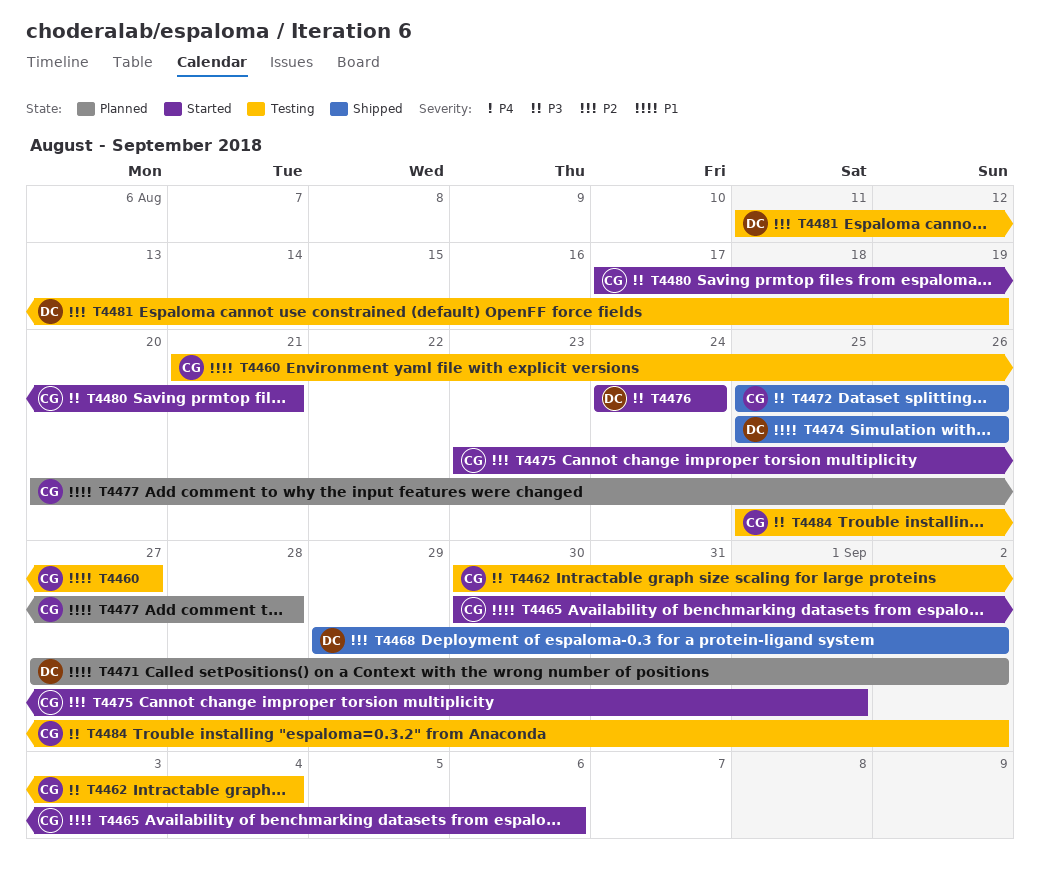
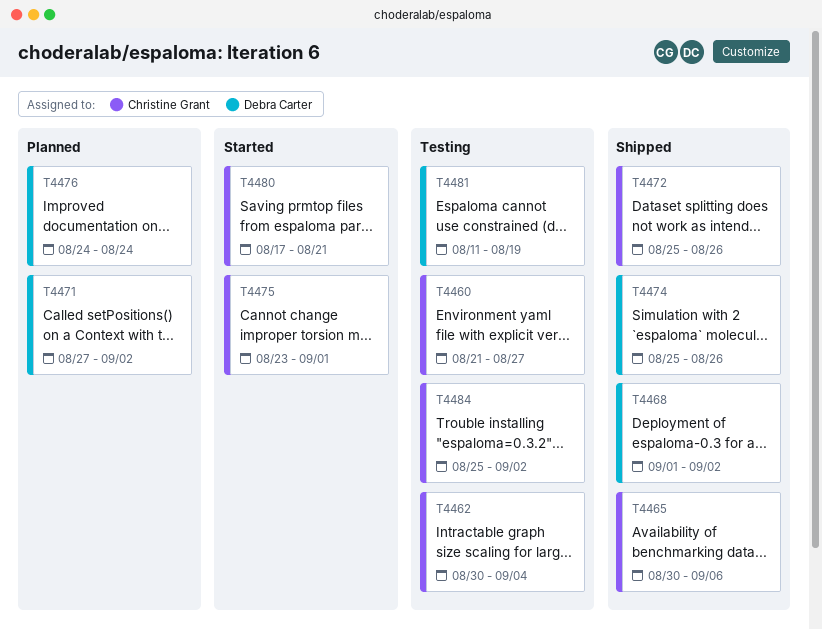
T4465, status: Started -> Shipped
T4468, start: Aug 29 -> Sep 1
T4476, status: Started -> Planned
T4477: present -> none

